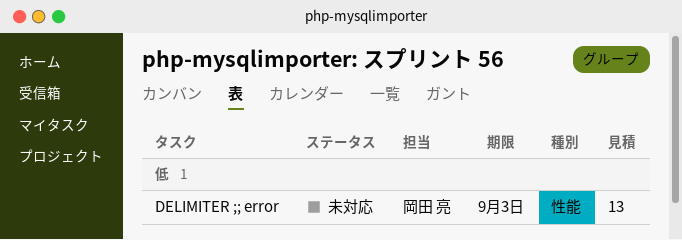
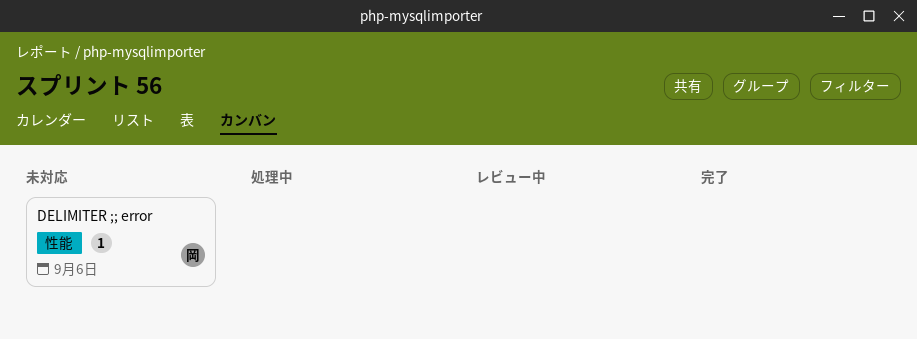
DELIMITER ;; error, estimate: 13 -> 1
DELIMITER ;; error, due: Sep 3 -> Sep 6

